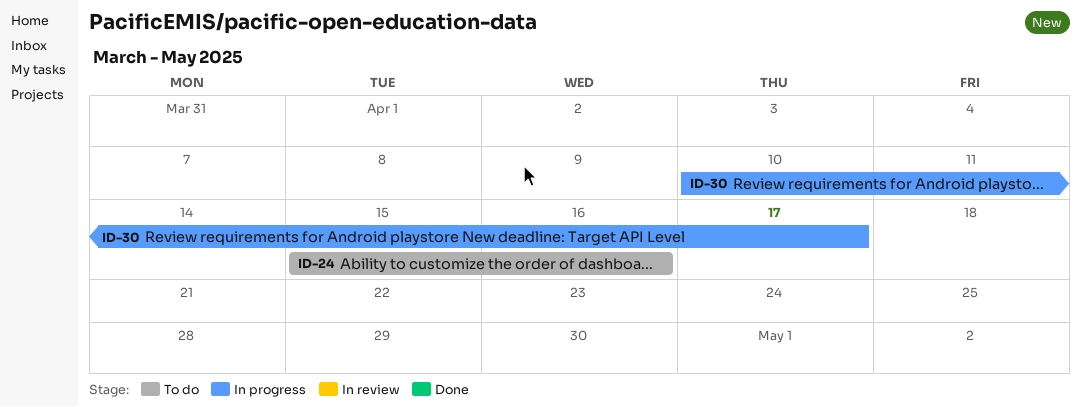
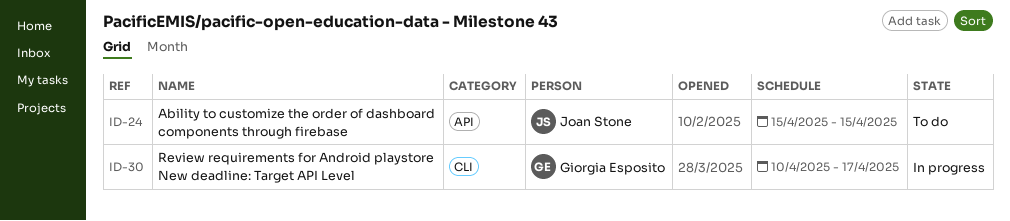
ID-24, due: Apr 16 -> Apr 15

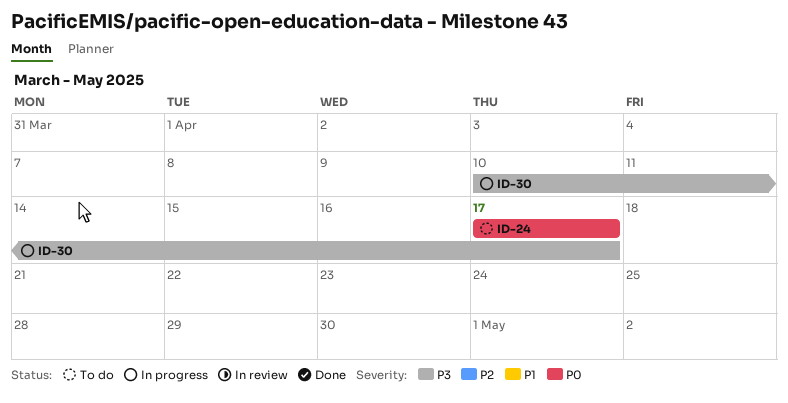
ID-24, start: Apr 15 -> Apr 17
ID-24, due: Apr 15 -> Apr 17

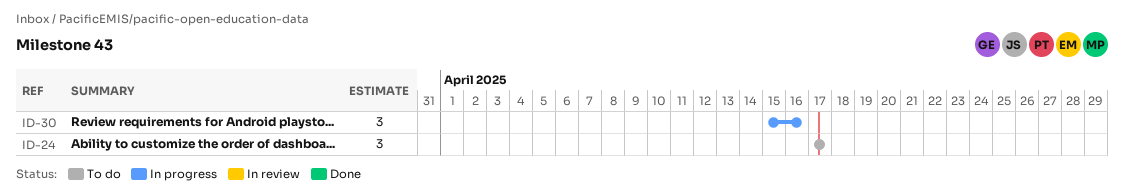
ID-30, start: Apr 10 -> Apr 15
ID-30, due: Apr 17 -> Apr 16

